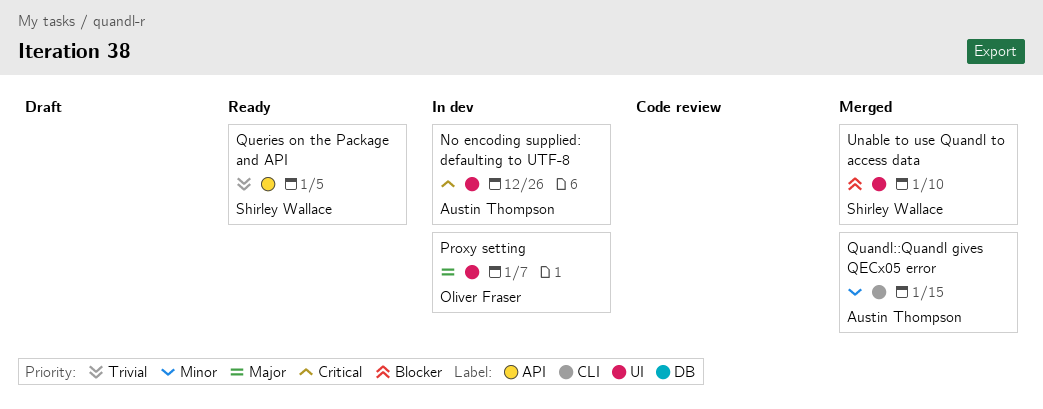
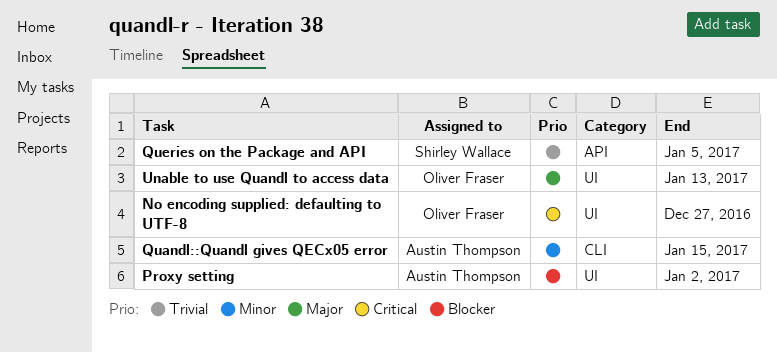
No encoding supplied: defaulting to UTF-8, owner: Austin Thompson -> Oliver Fraser
No encoding supplied: defaulting to UTF-8, due: Dec 26 -> Dec 27
Proxy setting, owner: Oliver Fraser -> Austin Thompson
Proxy setting, priority: Major -> Blocker
Proxy setting, due: Jan 7 -> Jan 2
Unable to use Quandl to access data, owner: Shirley Wallace -> Oliver Fraser
Unable to use Quandl to access data, priority: Blocker -> Major
Unable to use Quandl to access data, due: Jan 10 -> Jan 13

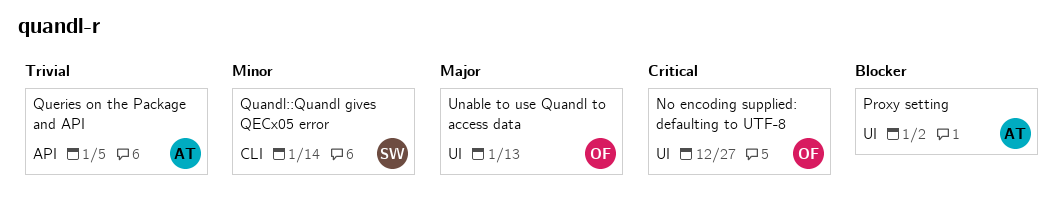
Quandl::Quandl gives QECx05 error, owner: Austin Thompson -> Shirley Wallace
Quandl::Quandl gives QECx05 error, due: Jan 15 -> Jan 14
Queries on the Package and API, owner: Shirley Wallace -> Austin Thompson

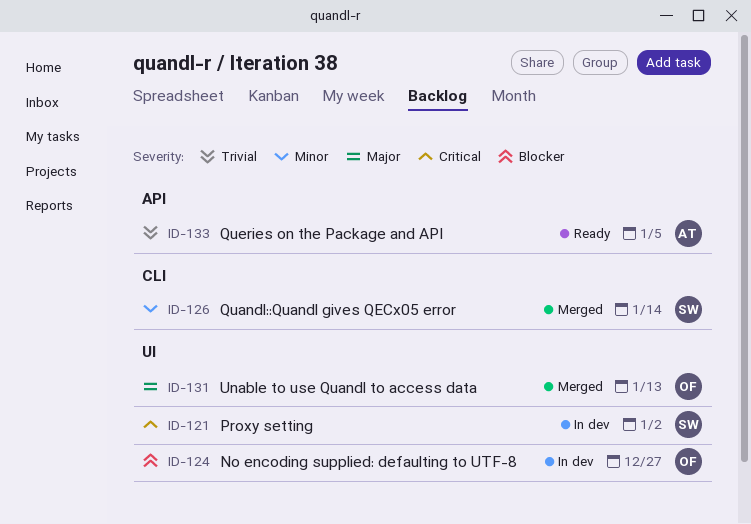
No encoding supplied: defaulting to UTF-8, priority: Critical -> Blocker
Proxy setting, owner: AT -> SW
Proxy setting, priority: Blocker -> Critical

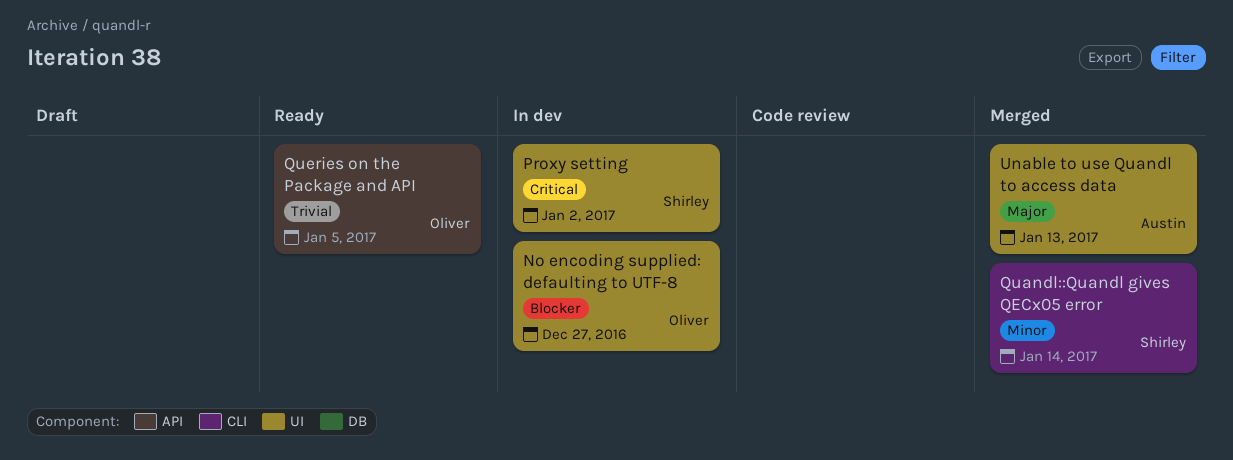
Queries on the Package and API, owner: Austin -> Oliver
Unable to use Quandl to access data, owner: Oliver -> Austin

